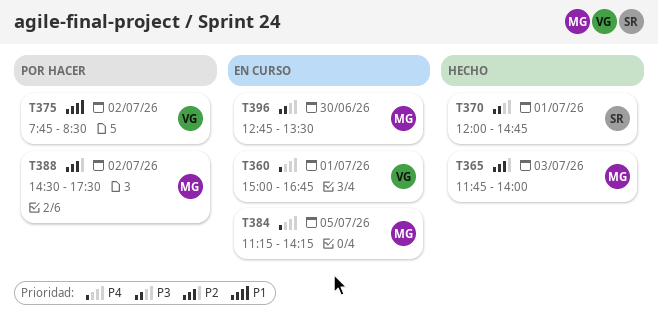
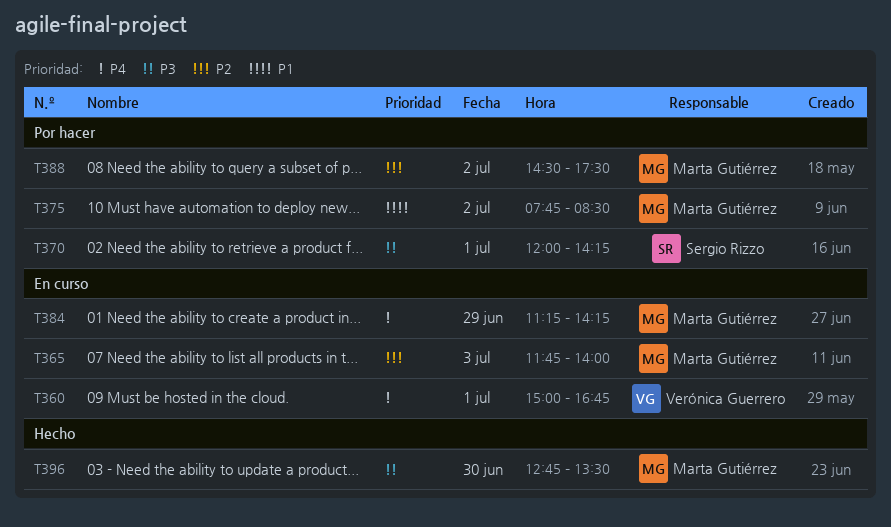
T365, status: Hecho -> En curso
T370, status: Hecho -> Por hacer
T370, ends: 14:45 -> 14:15
T375, owner: Verónica Guerrero -> Marta Gutiérrez
T384, day: Jul 5 -> Jun 29
T396, status: En curso -> Hecho

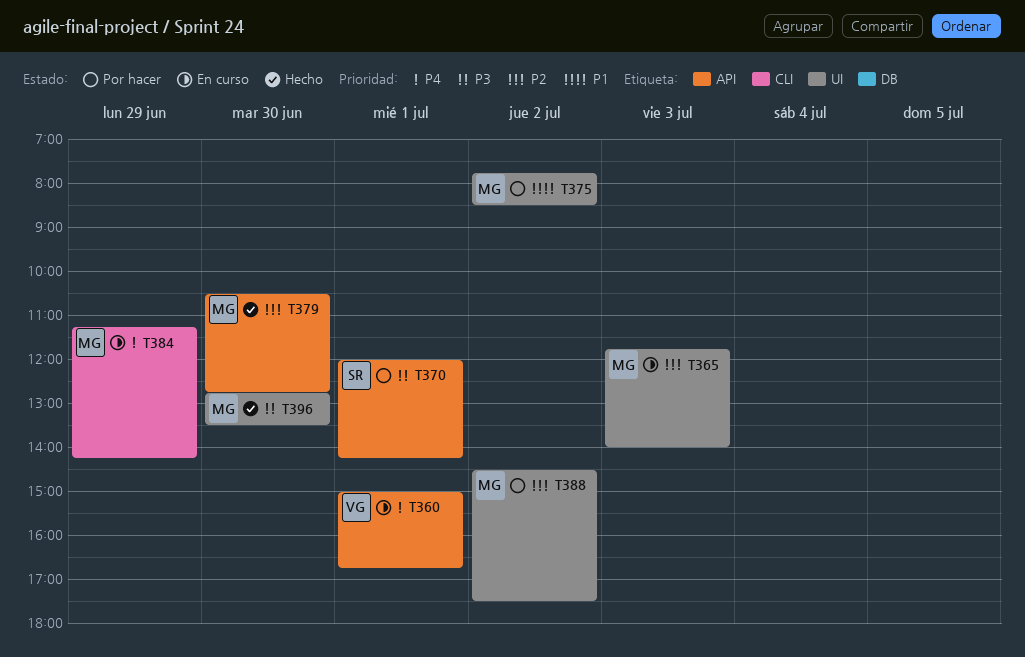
T379: none -> present

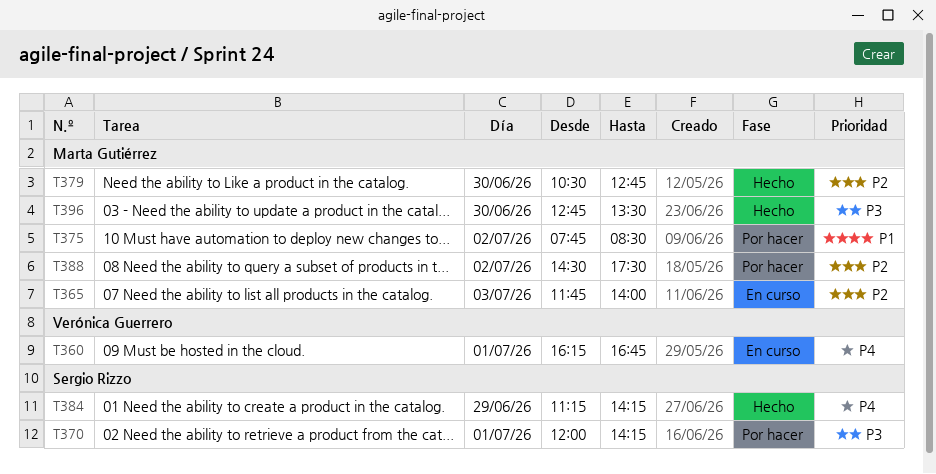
T360, begins: 15:00 -> 16:15
T384, status: En curso -> Hecho
T384, owner: Marta Gutiérrez -> Sergio Rizzo

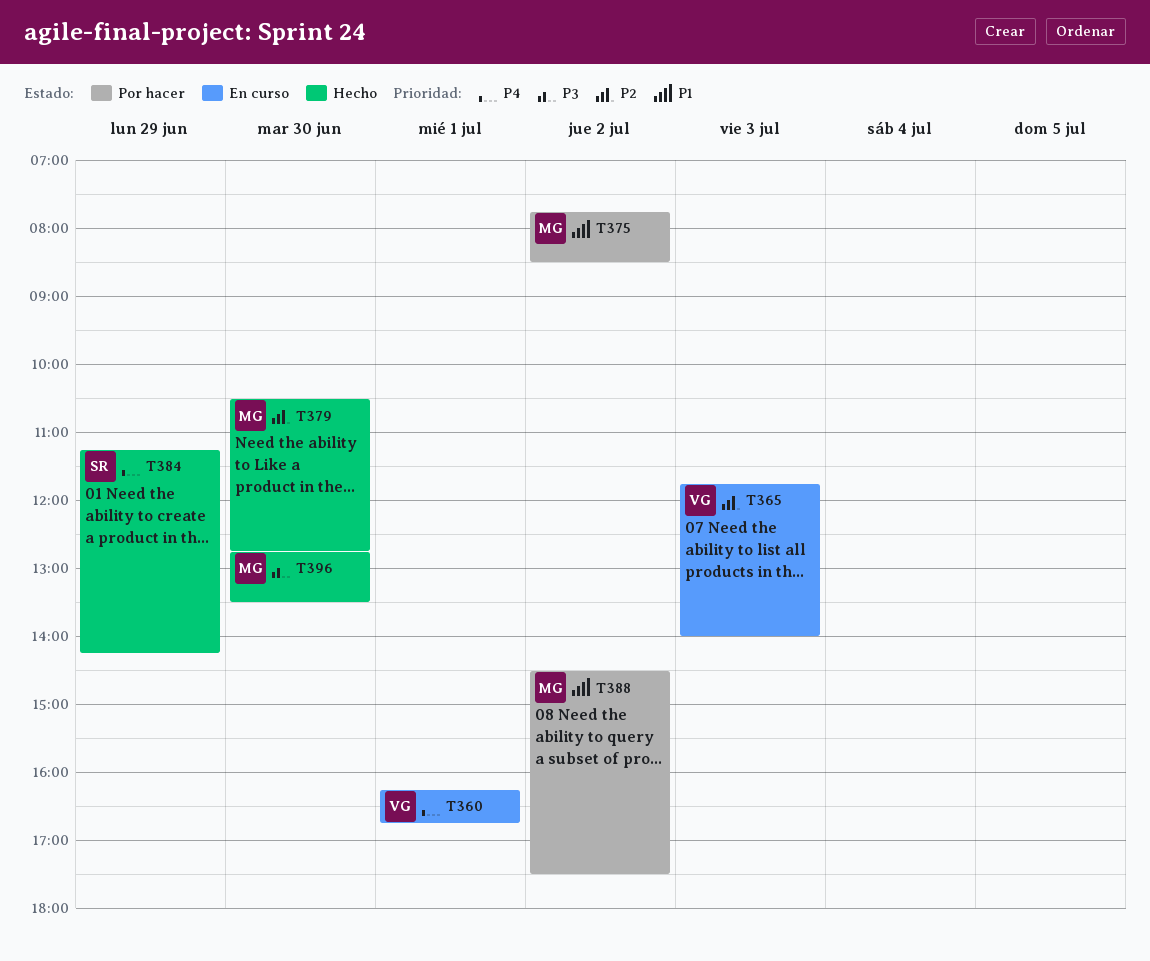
T365, owner: Marta Gutiérrez -> Verónica Guerrero
T370: present -> none
T388, priority: P2 -> P1

